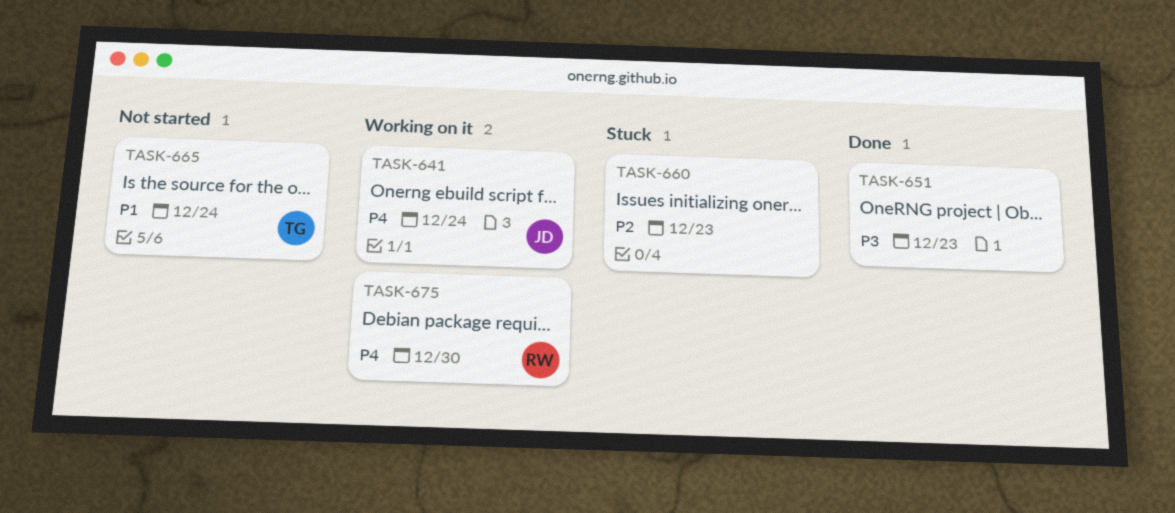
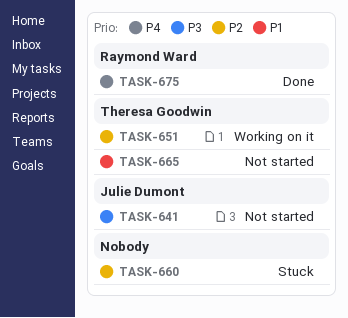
TASK-641, status: Working on it -> Not started
TASK-641, priority: P4 -> P3
TASK-651, status: Done -> Working on it
TASK-651, owner: none -> Theresa Goodwin
TASK-651, priority: P3 -> P2
TASK-675, status: Working on it -> Done

